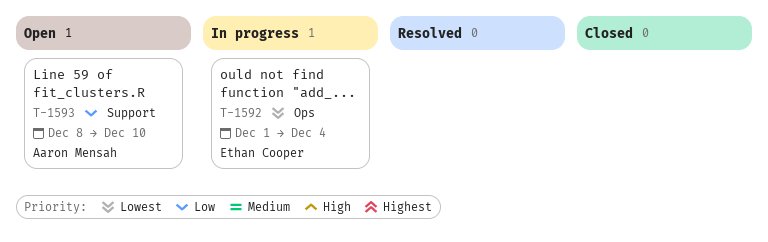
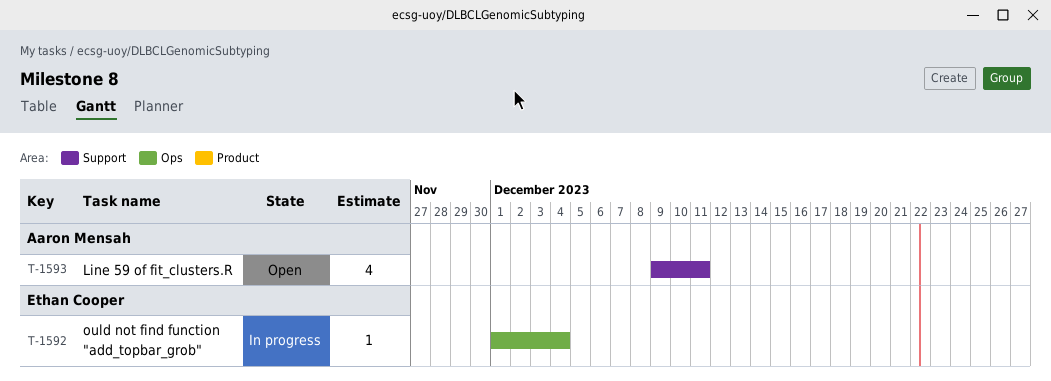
T-1593, start: Dec 8 -> Dec 9
T-1593, due: Dec 10 -> Dec 11

